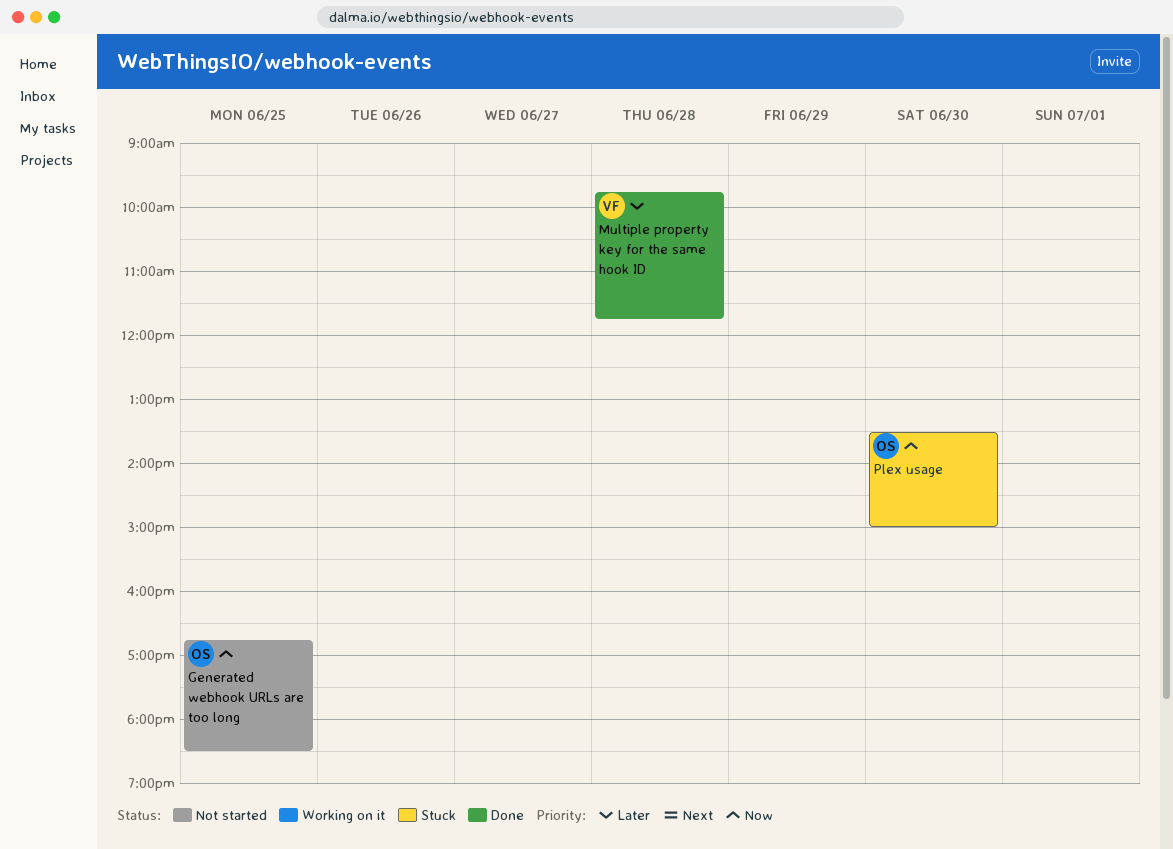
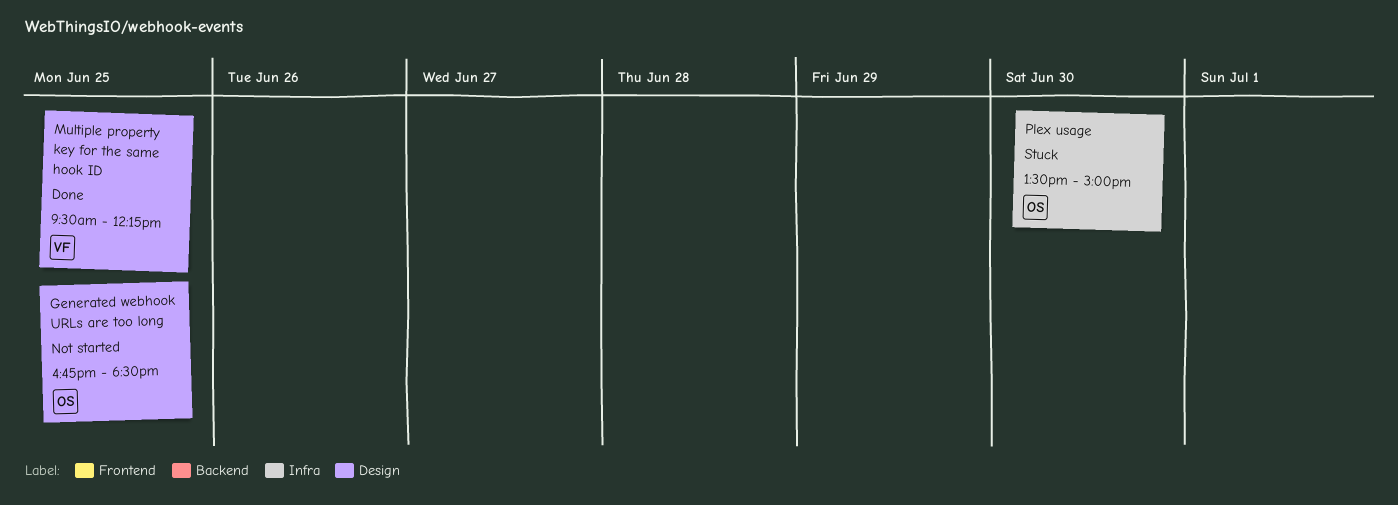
Multiple property key for the same hook ID, day: Jun 28 -> Jun 25
Multiple property key for the same hook ID, begins: 09:45 -> 09:30
Multiple property key for the same hook ID, ends: 11:45 -> 12:15

